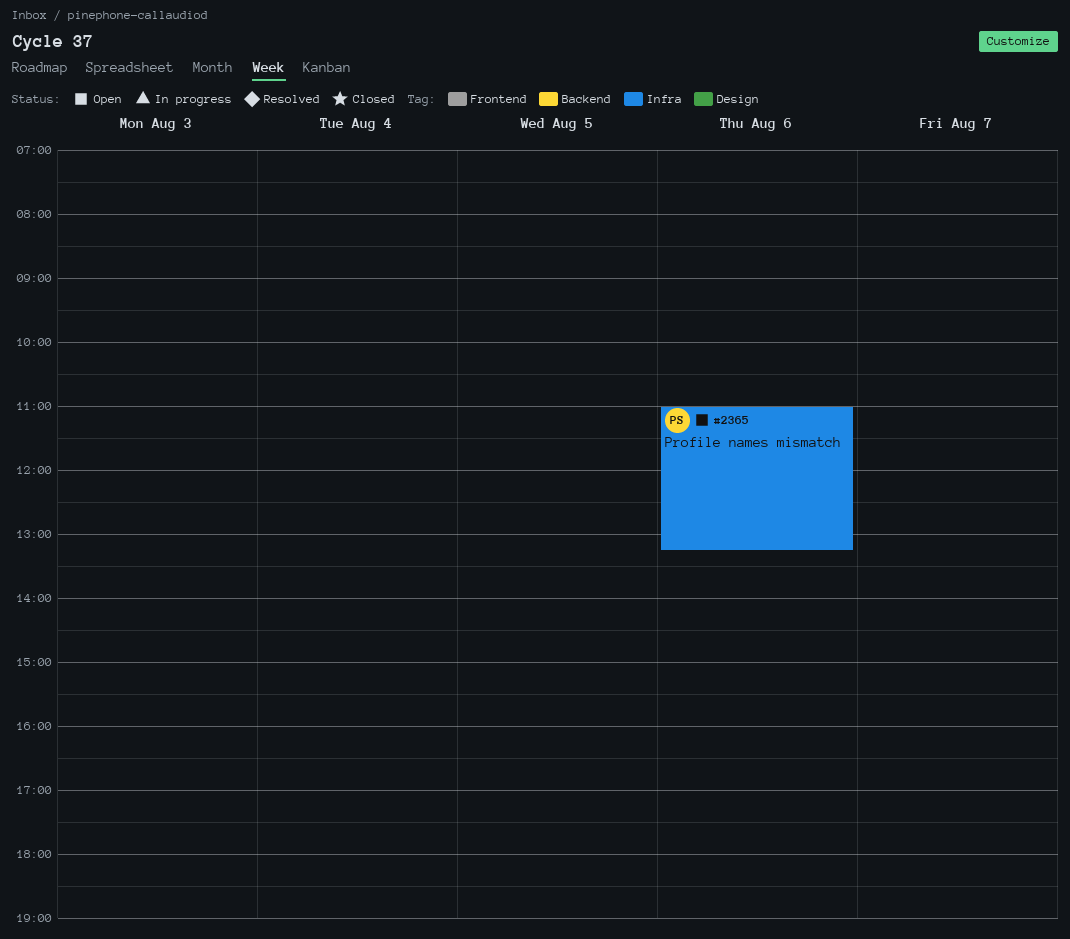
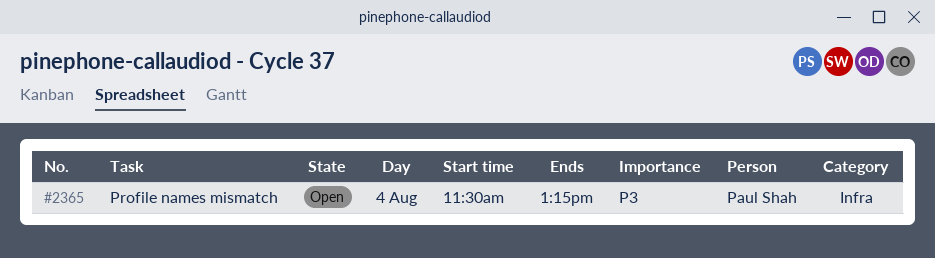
#2365, day: Aug 6 -> Aug 4
#2365, begins: 11:00 -> 11:30

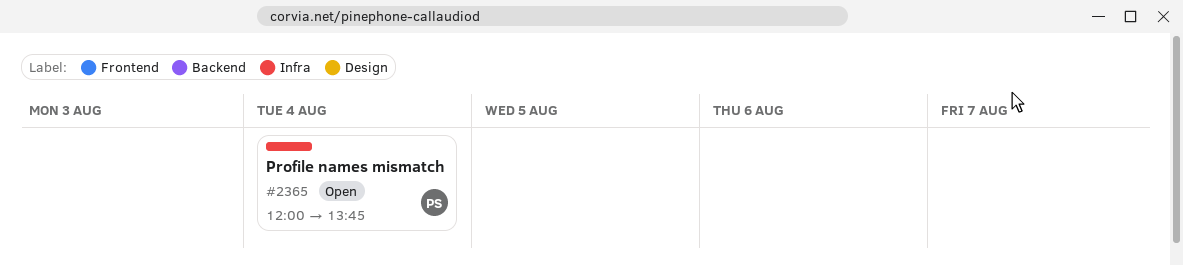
#2365, begins: 11:30 -> 12:00
#2365, ends: 13:15 -> 13:45

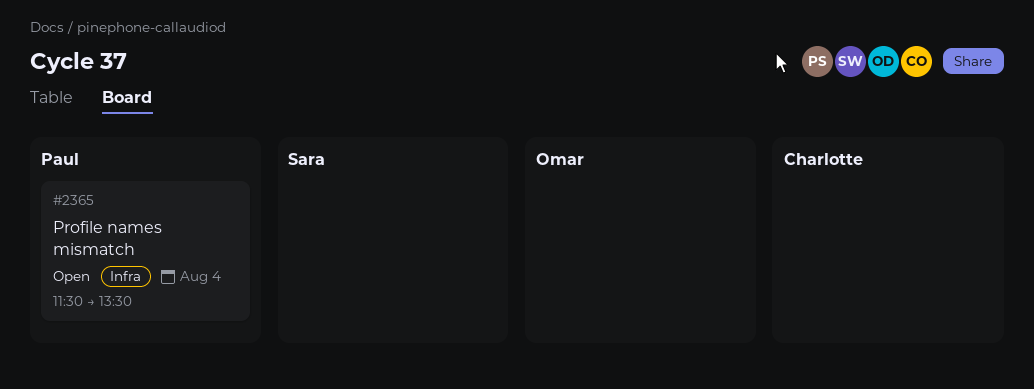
#2365, begins: 12:00 -> 11:30
#2365, ends: 13:45 -> 13:30

